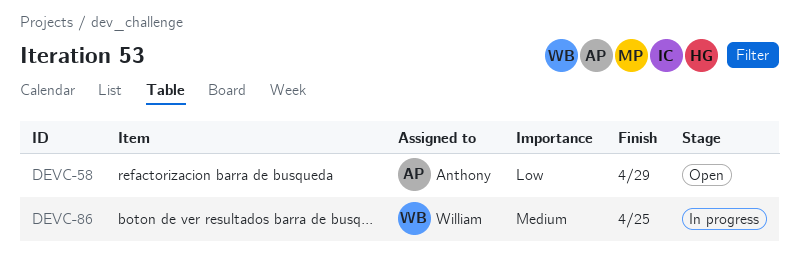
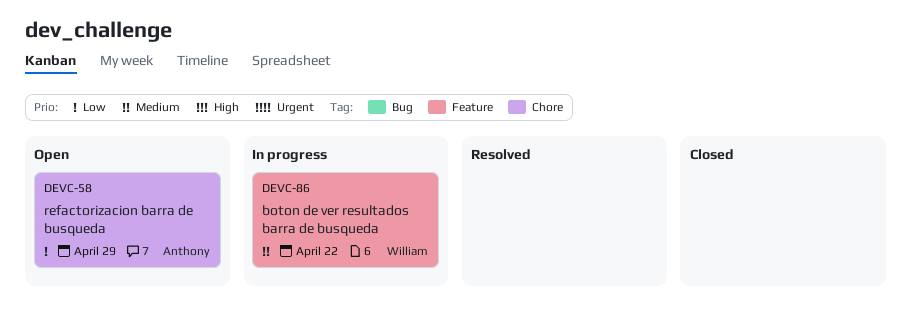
DEVC-86, due: Apr 25 -> Apr 22

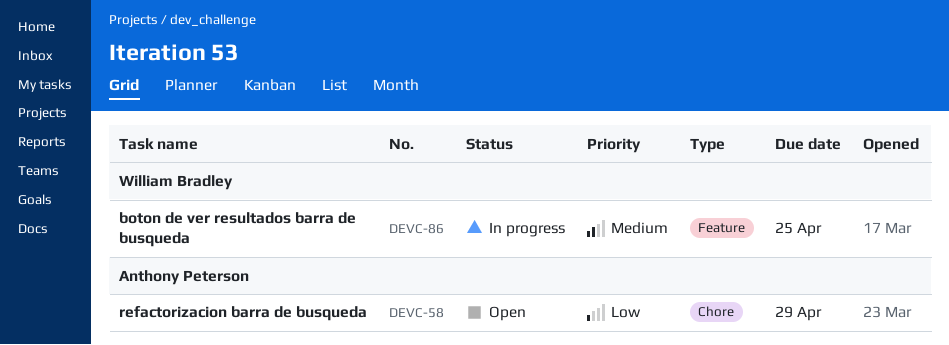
DEVC-86, due: Apr 22 -> Apr 25

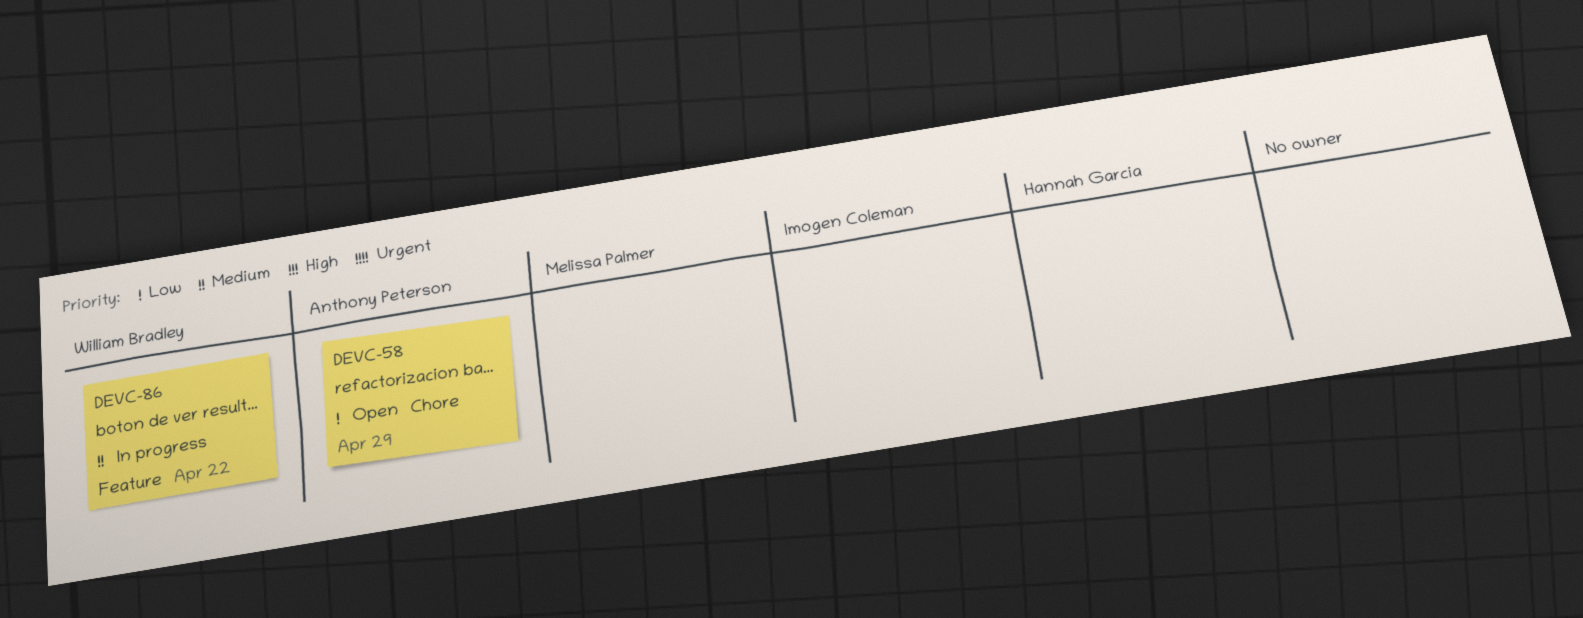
DEVC-86, due: Apr 25 -> Apr 22

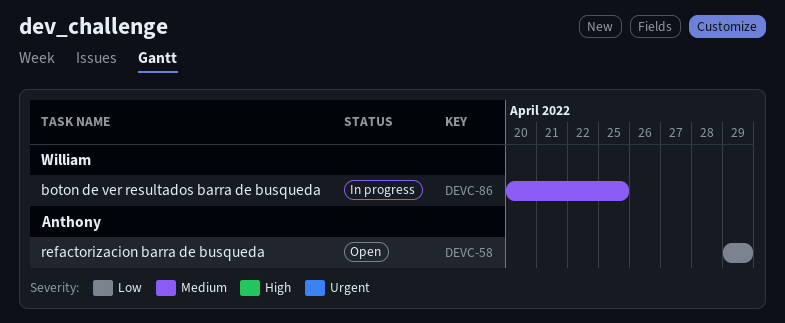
DEVC-86, due: Apr 22 -> Apr 25

